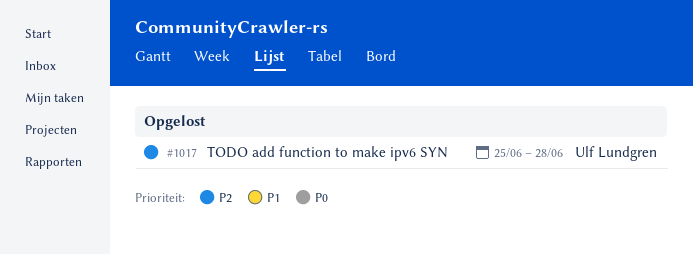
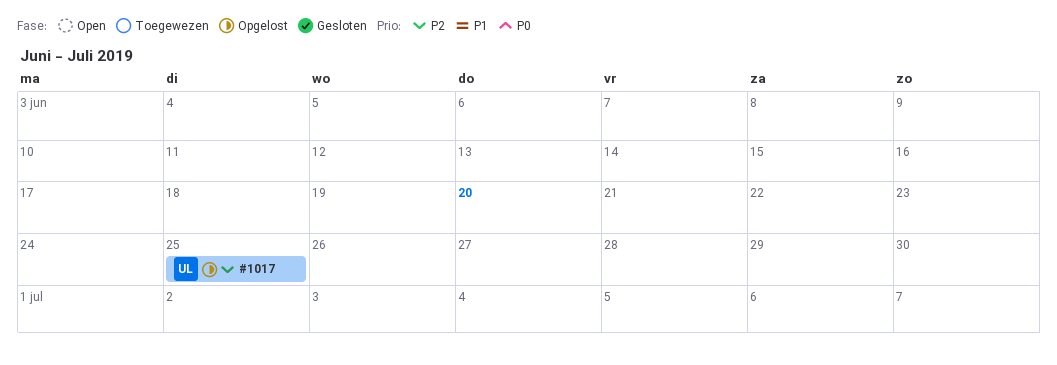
#1017, due: Jun 28 -> Jun 25

